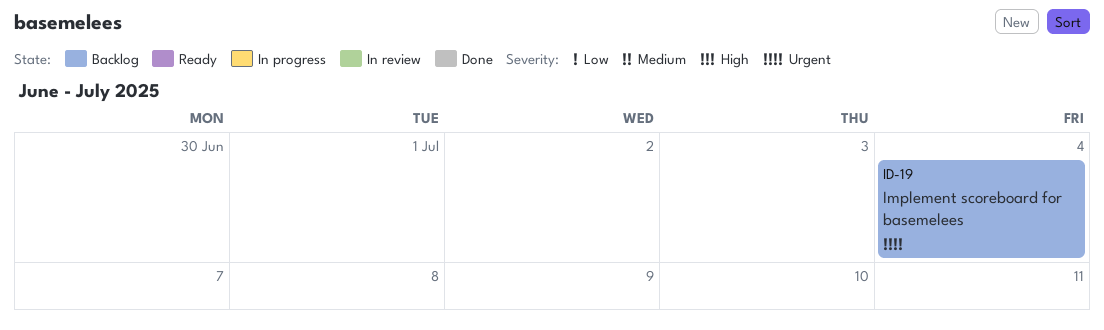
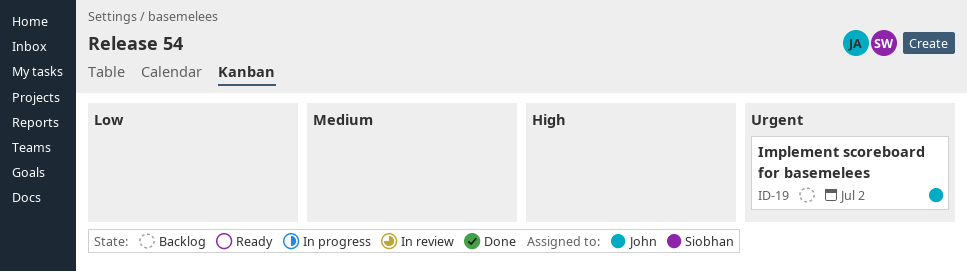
ID-19, due: Jul 4 -> Jul 2

